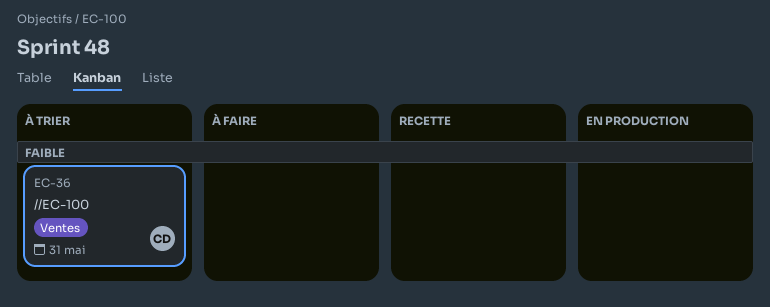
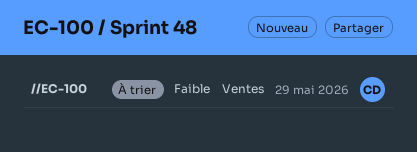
//EC-100, due: May 31 -> May 29

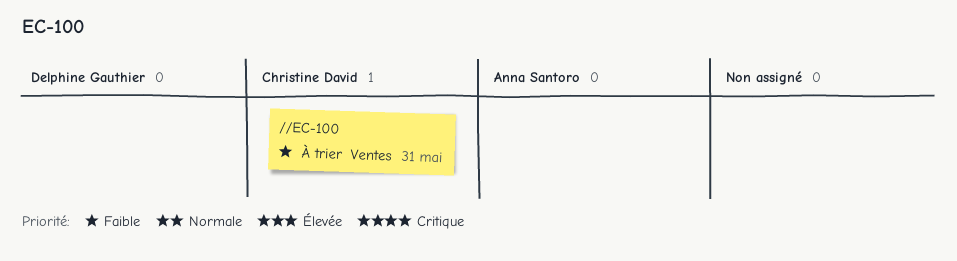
//EC-100, due: May 29 -> May 31

